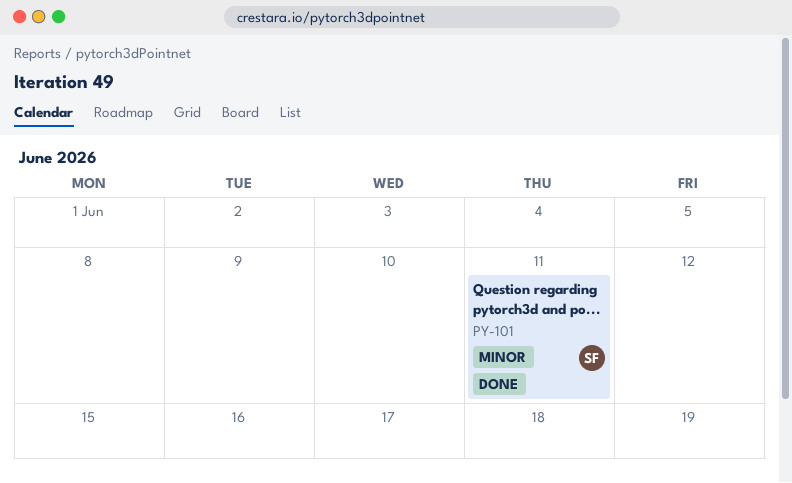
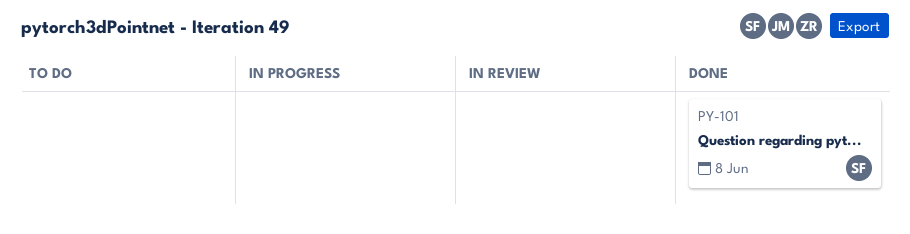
PY-101, due: Jun 11 -> Jun 8

